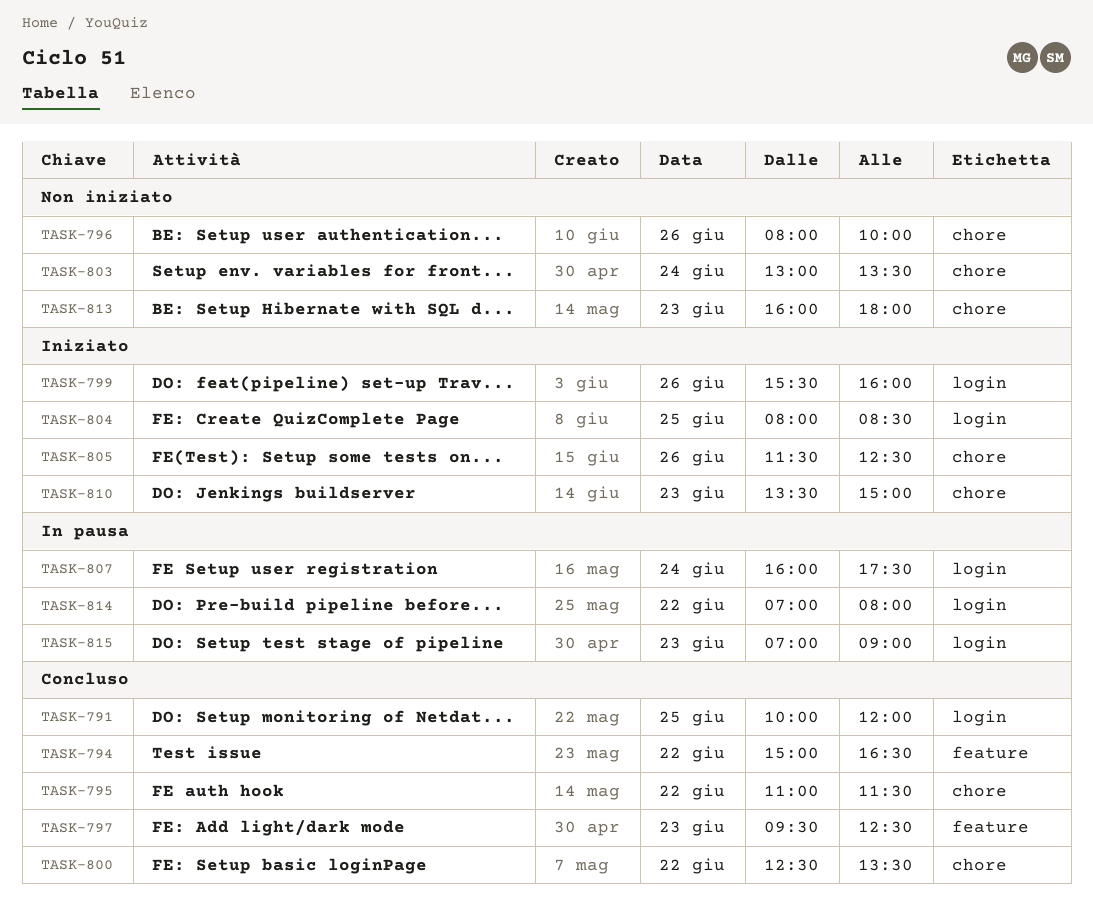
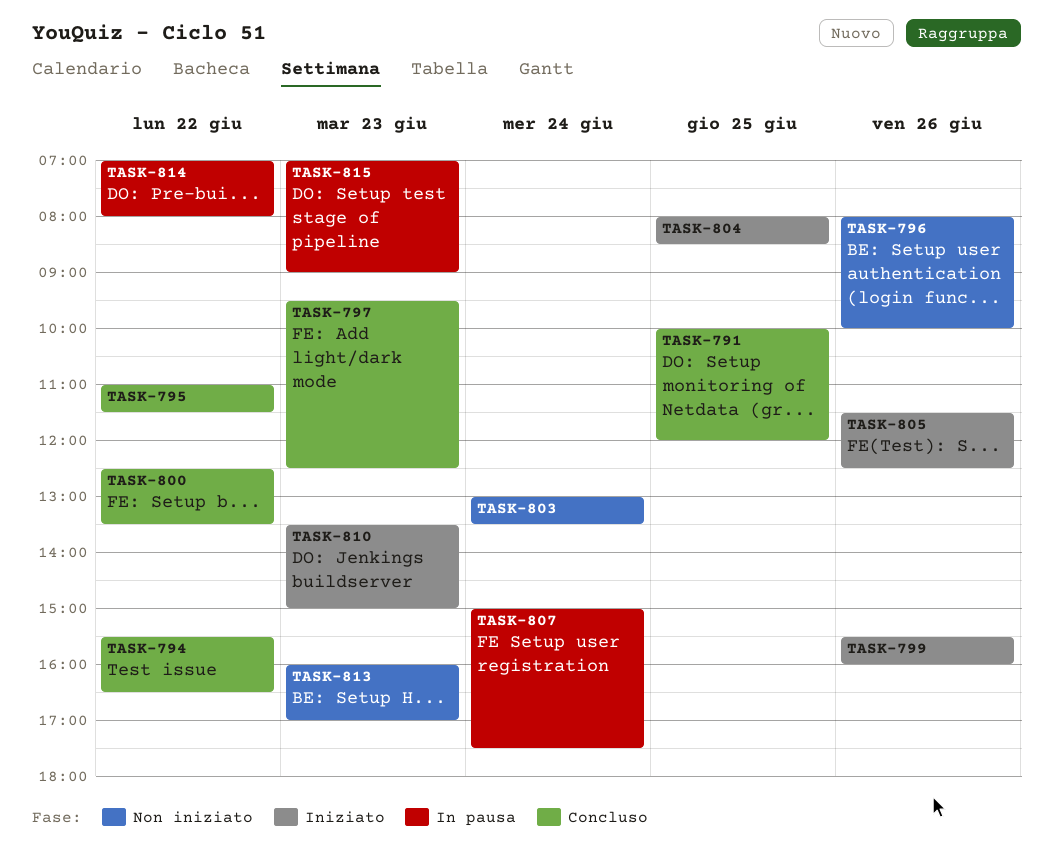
TASK-794, begins: 15:00 -> 15:30
TASK-807, begins: 16:00 -> 15:00
TASK-813, ends: 18:00 -> 17:00

